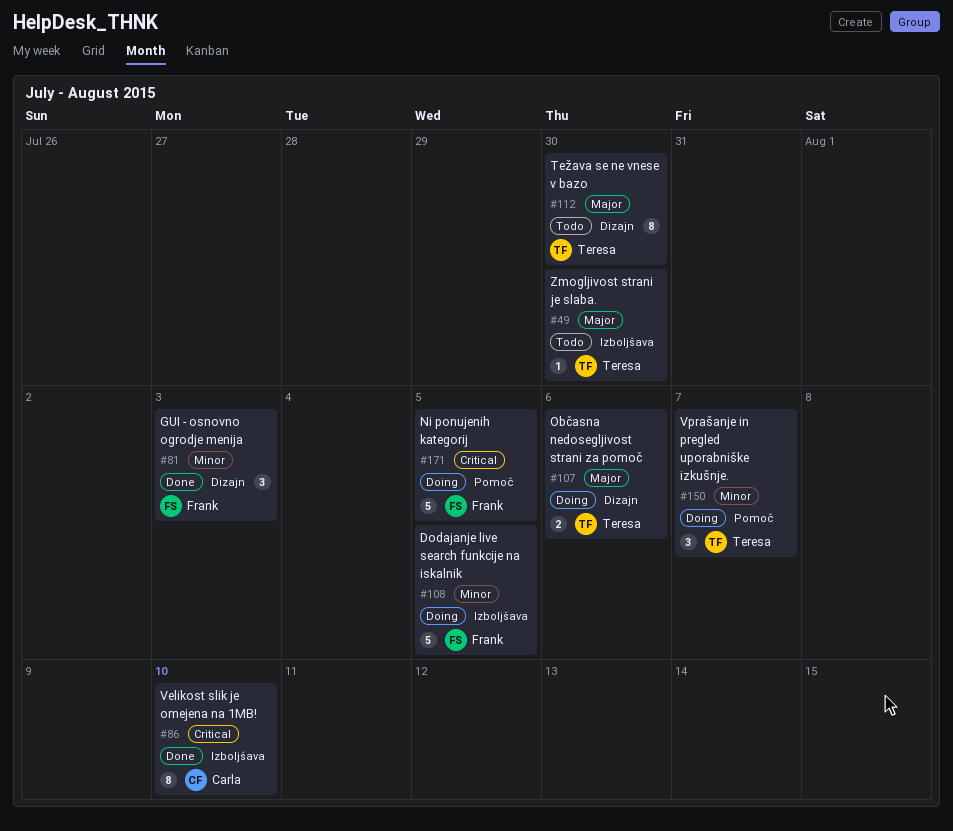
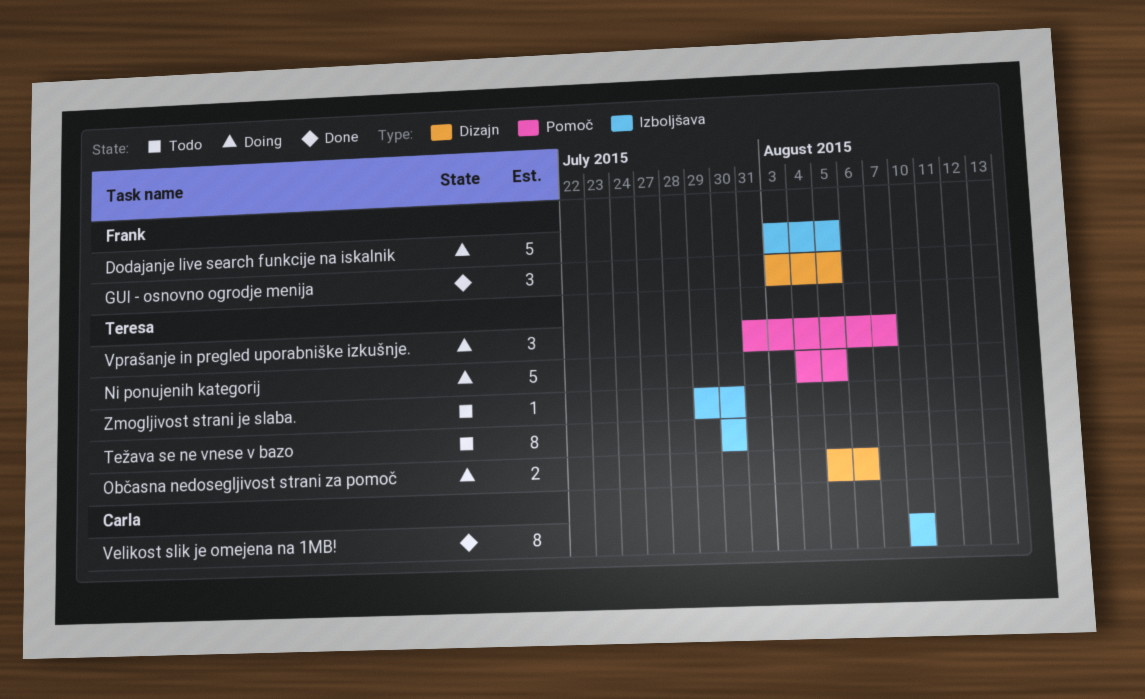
GUI - osnovno ogrodje menija, due: Aug 3 -> Aug 5
Ni ponujenih kategorij, owner: Frank -> Teresa
Težava se ne vnese v bazo, label: Dizajn -> Izboljšava

